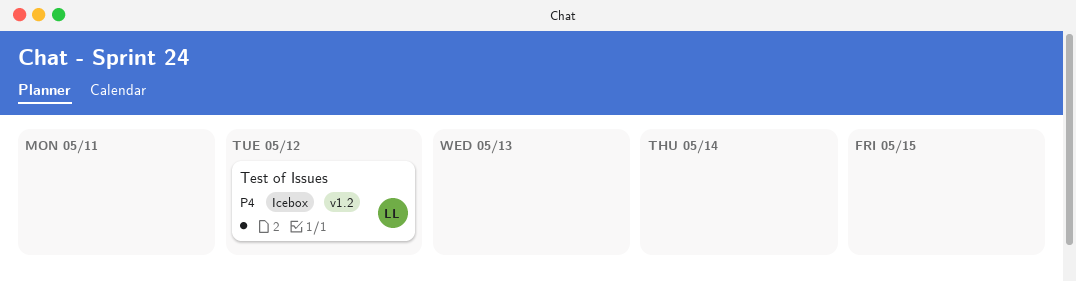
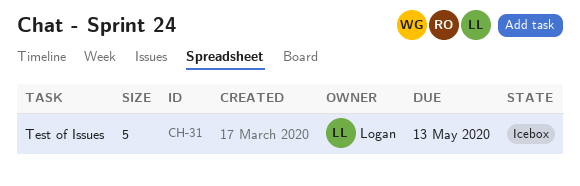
Test of Issues, estimate: 1 -> 5
Test of Issues, due: May 12 -> May 13

